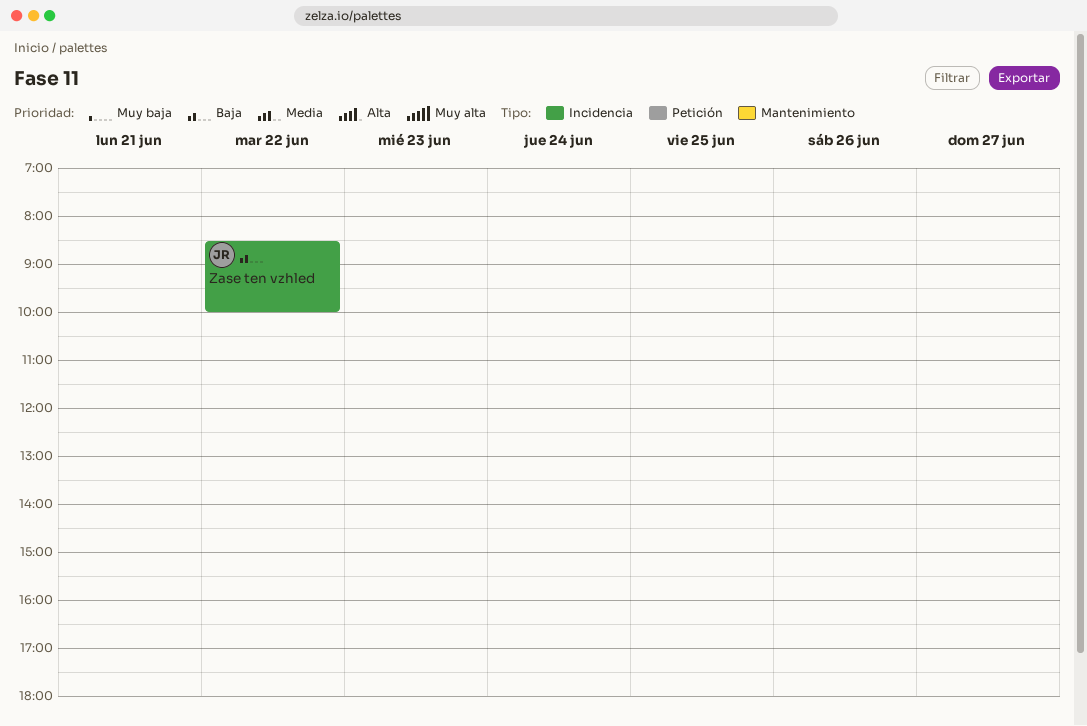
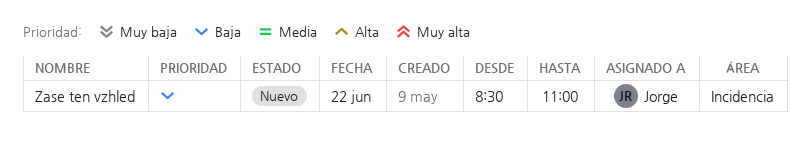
Zase ten vzhled, ends: 10:00 -> 11:00

